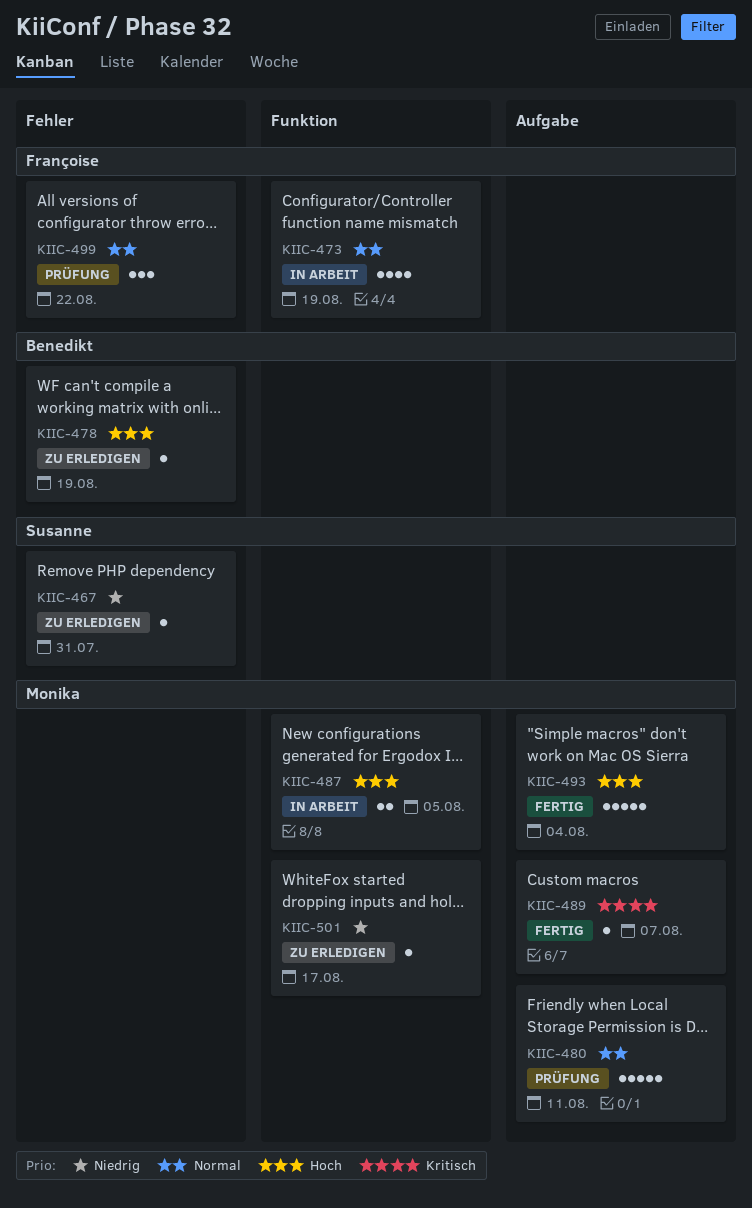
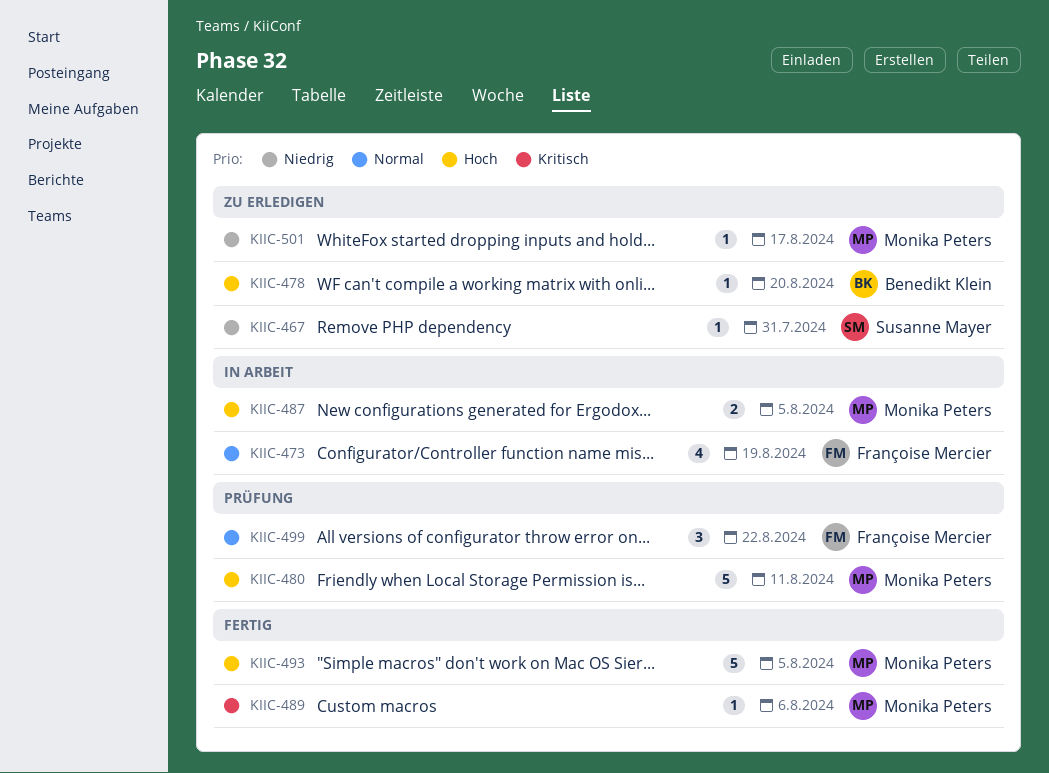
KIIC-478, due: Aug 19 -> Aug 20
KIIC-480, priority: Normal -> Hoch
KIIC-489, due: Aug 7 -> Aug 6
KIIC-493, due: Aug 4 -> Aug 5

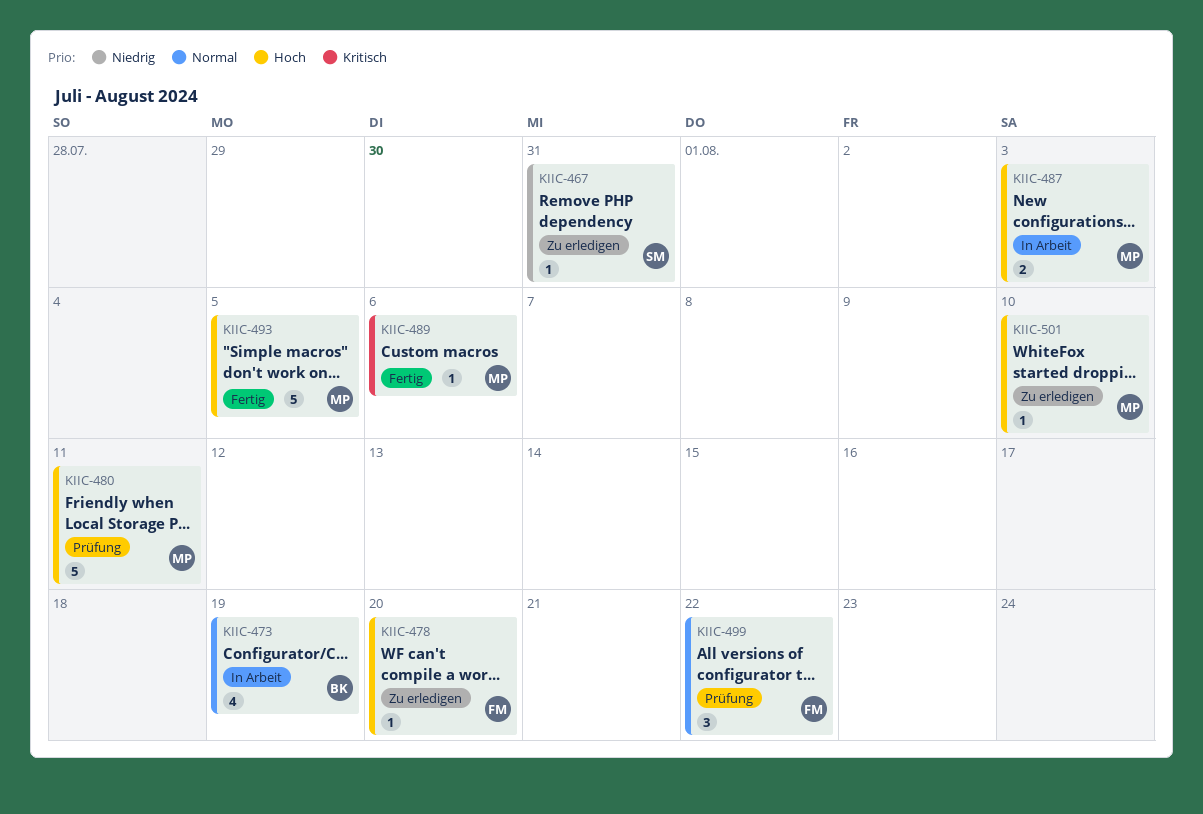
KIIC-473, owner: Françoise Mercier -> Benedikt Klein
KIIC-478, owner: Benedikt Klein -> Françoise Mercier
KIIC-487, due: Aug 5 -> Aug 3
KIIC-501, priority: Niedrig -> Hoch
KIIC-501, due: Aug 17 -> Aug 10

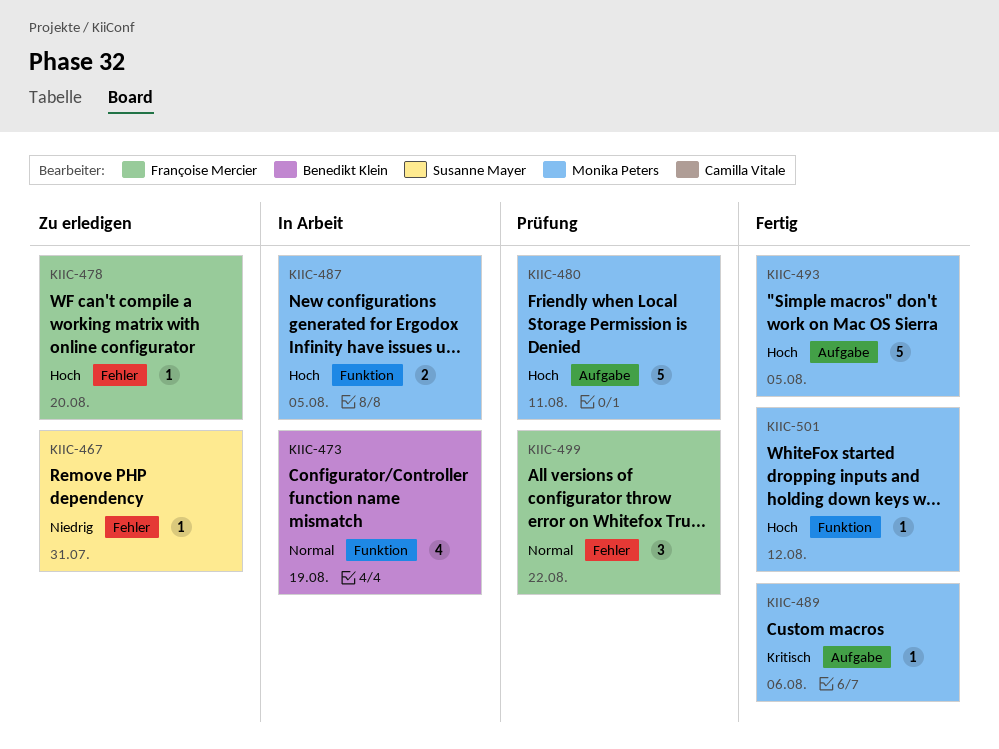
KIIC-487, due: Aug 3 -> Aug 5
KIIC-501, status: Zu erledigen -> Fertig
KIIC-501, due: Aug 10 -> Aug 12

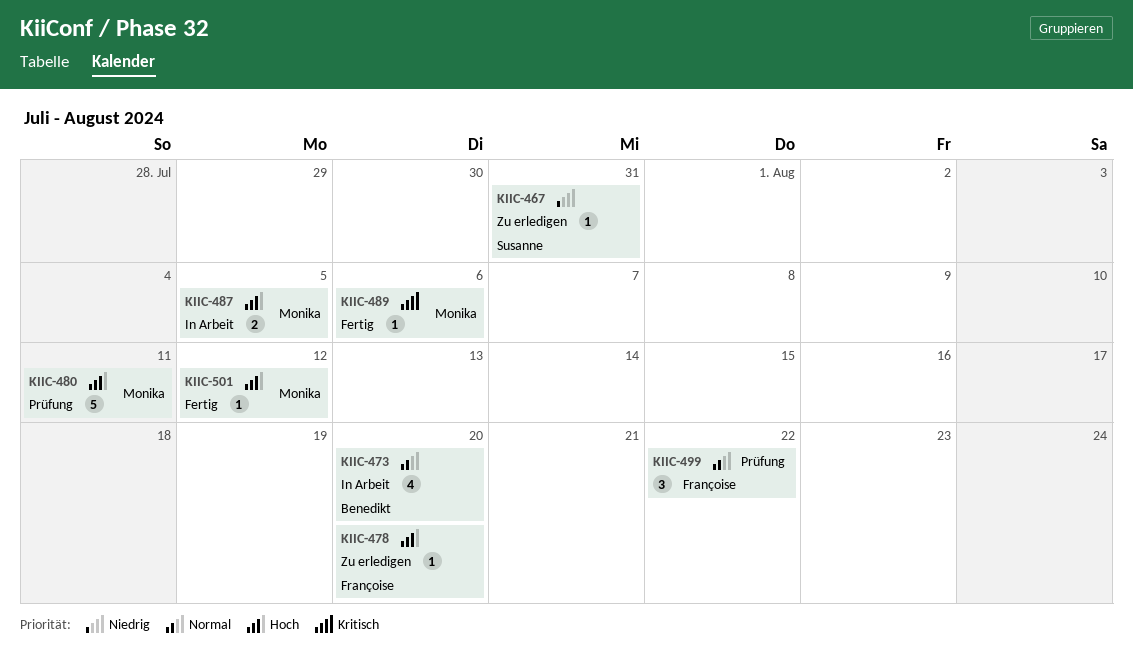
KIIC-473, due: Aug 19 -> Aug 20
KIIC-493: present -> none

